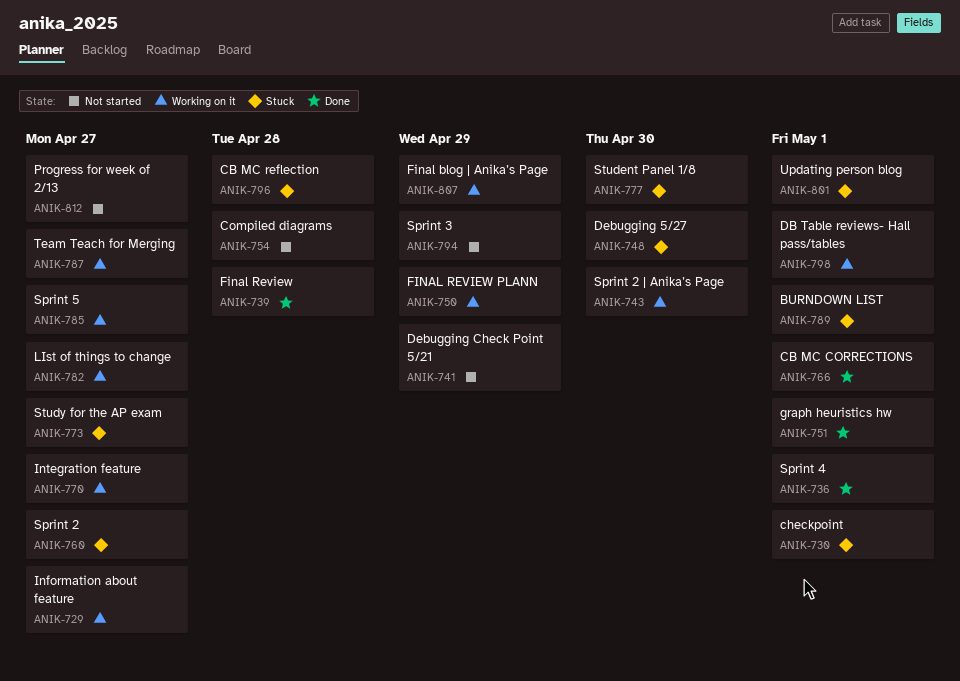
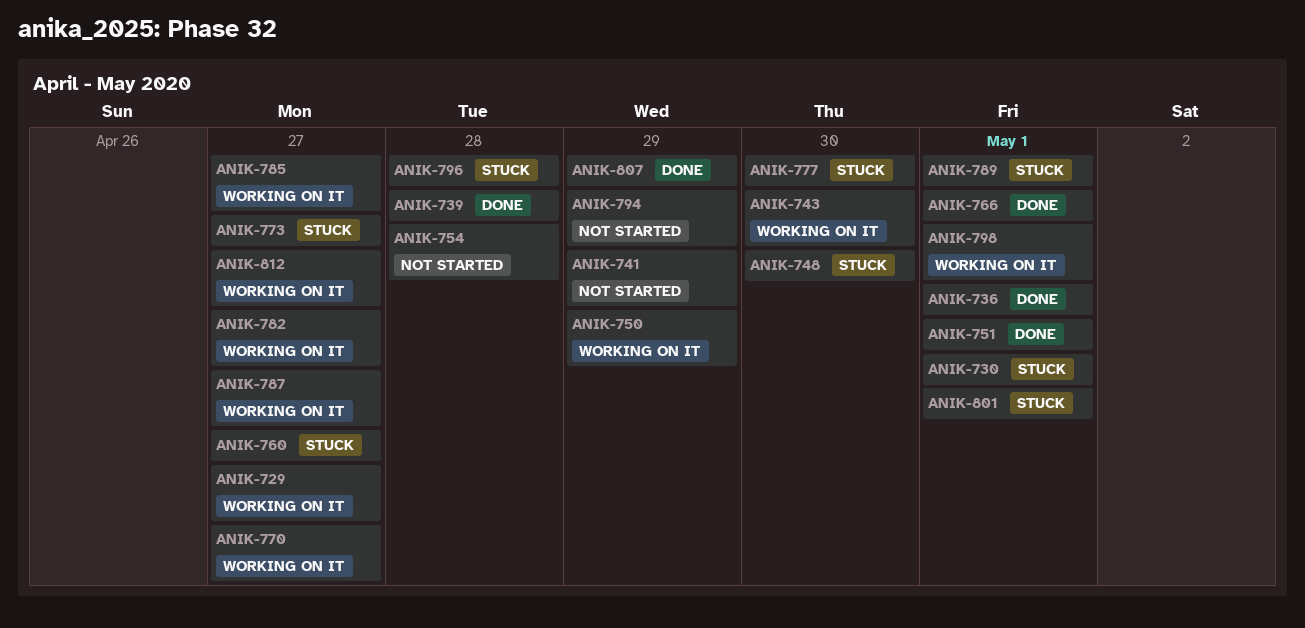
ANIK-807, status: Working on it -> Done
ANIK-812, status: Not started -> Working on it

